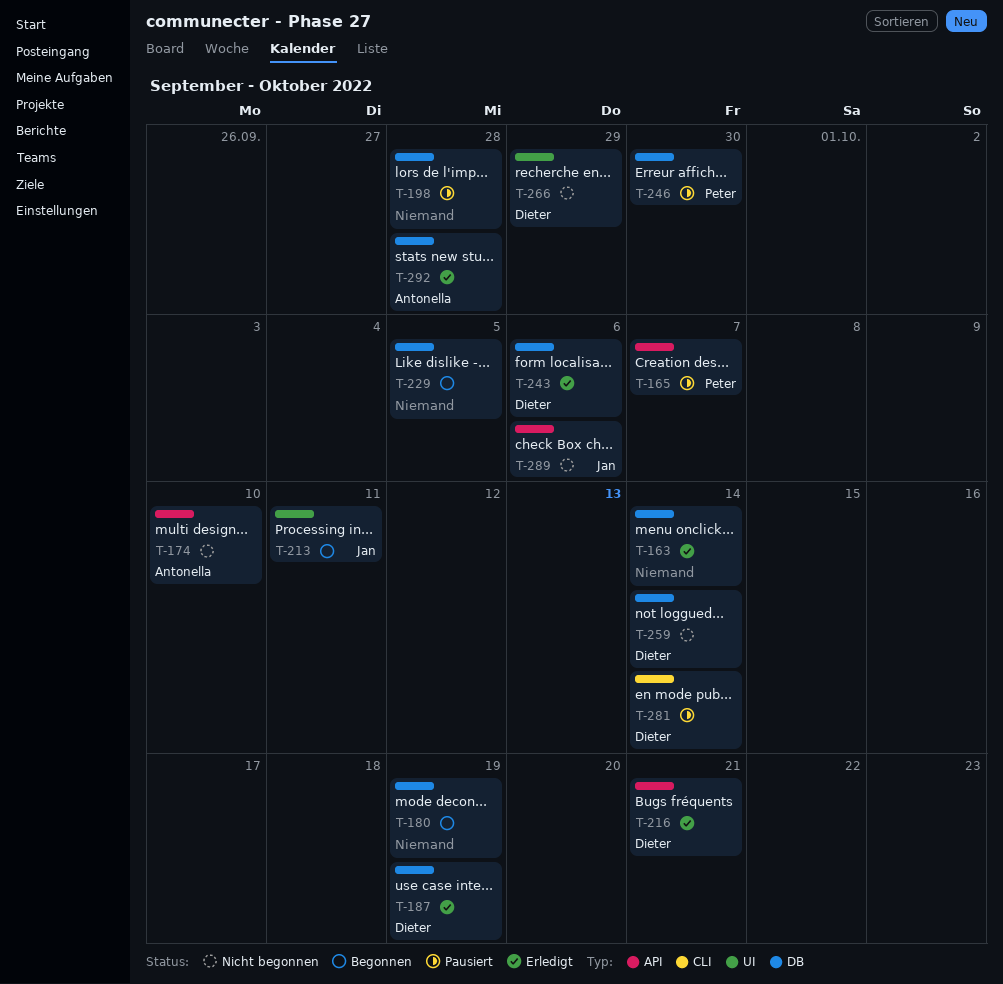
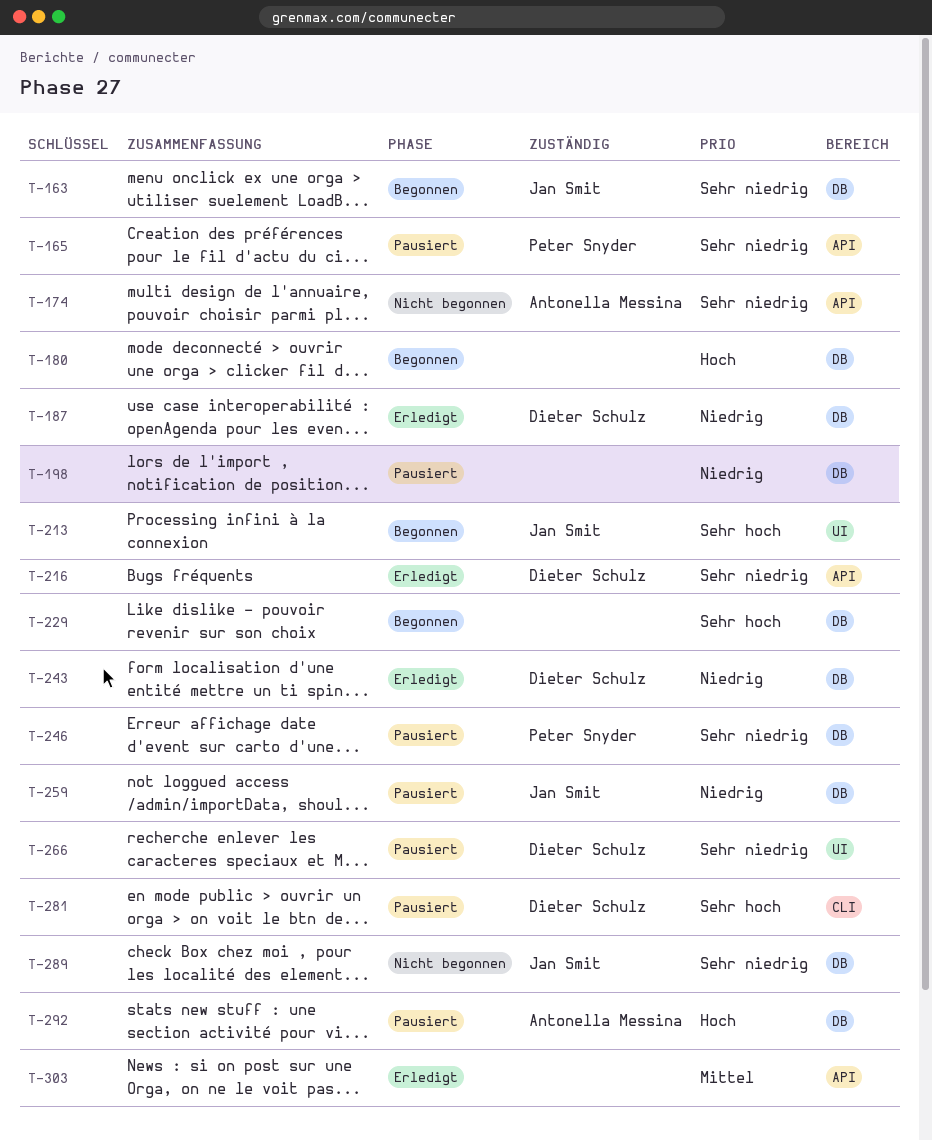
T-163, status: Erledigt -> Begonnen
T-163, owner: none -> Jan Smit
T-259, status: Nicht begonnen -> Pausiert
T-259, owner: Dieter Schulz -> Jan Smit
T-266, status: Nicht begonnen -> Pausiert
T-289, label: API -> DB
T-292, status: Erledigt -> Pausiert
T-303: none -> present

